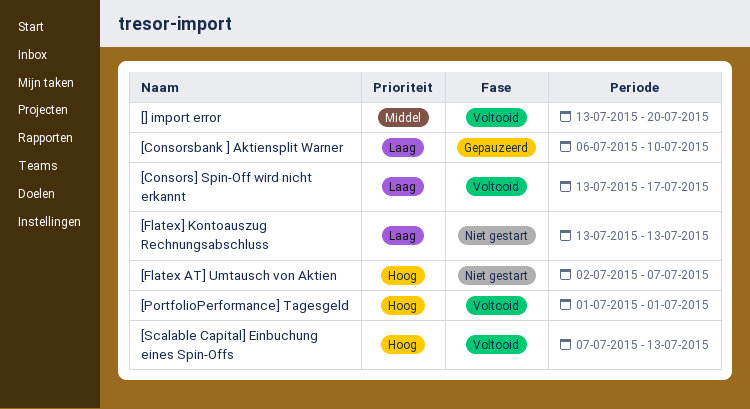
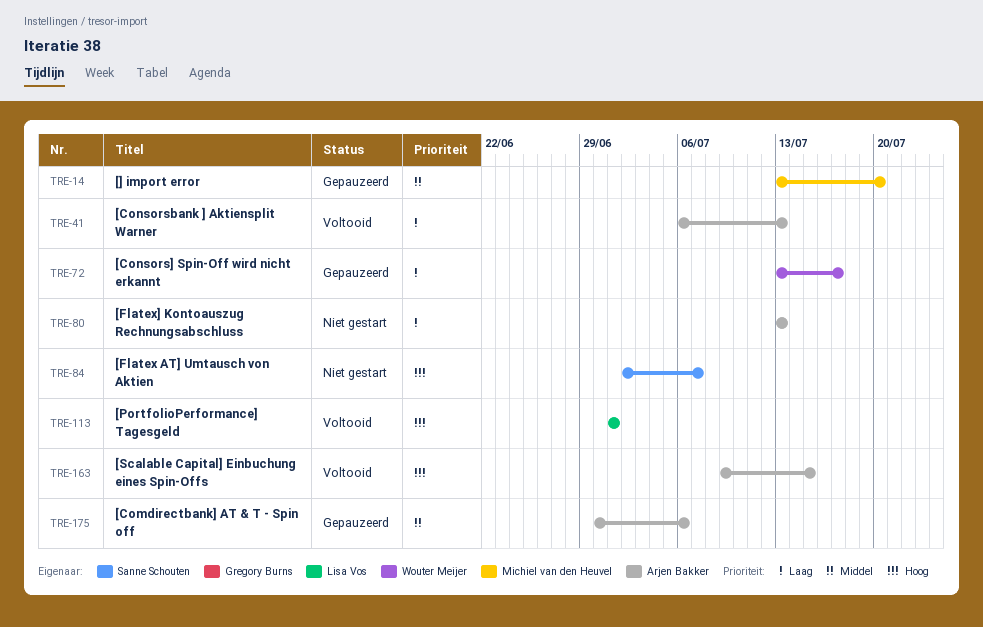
[] import error, status: Voltooid -> Gepauzeerd
[Comdirectbank] AT & T - Spin off: none -> present
[Consors] Spin-Off wird nicht erkannt, status: Voltooid -> Gepauzeerd
[Consorsbank ] Aktiensplit Warner, status: Gepauzeerd -> Voltooid
[Consorsbank ] Aktiensplit Warner, due: Jul 10 -> Jul 13
[Scalable Capital] Einbuchung eines Spin-Offs, start: Jul 7 -> Jul 9
[Scalable Capital] Einbuchung eines Spin-Offs, due: Jul 13 -> Jul 15

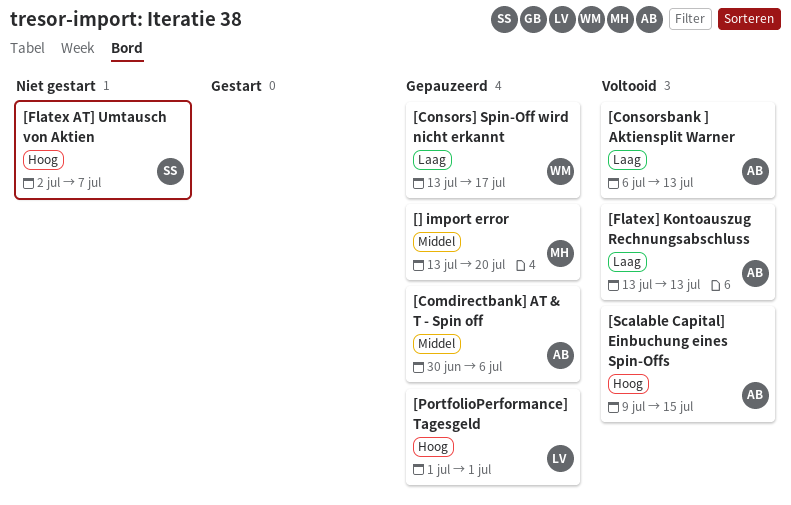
[Flatex] Kontoauszug Rechnungsabschluss, status: Niet gestart -> Voltooid
[PortfolioPerformance] Tagesgeld, status: Voltooid -> Gepauzeerd

